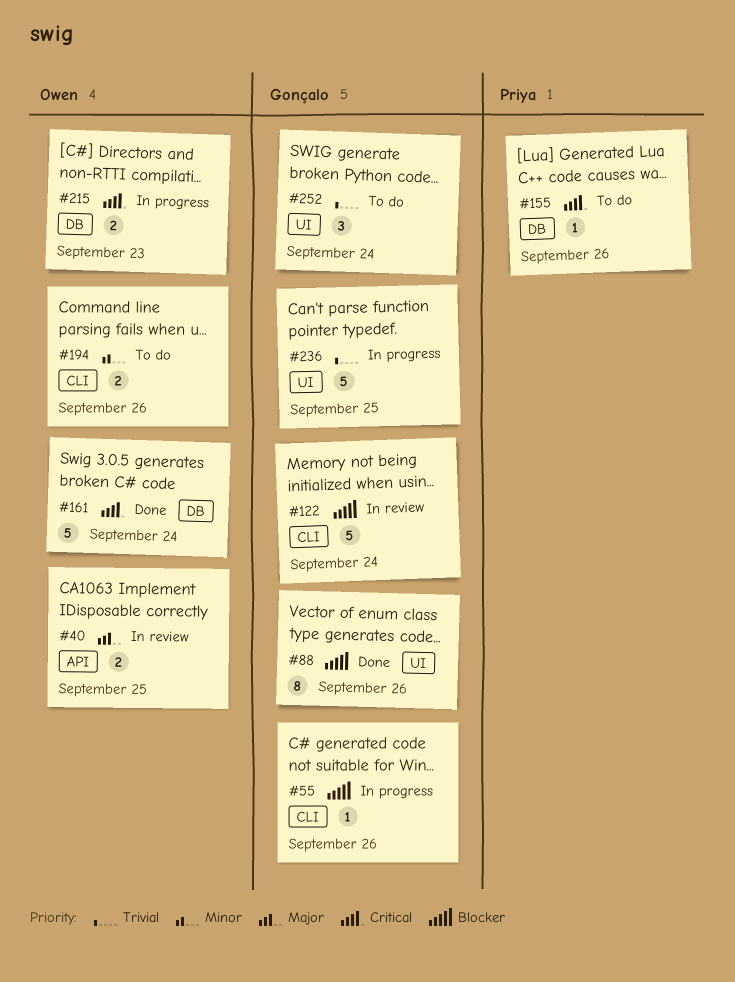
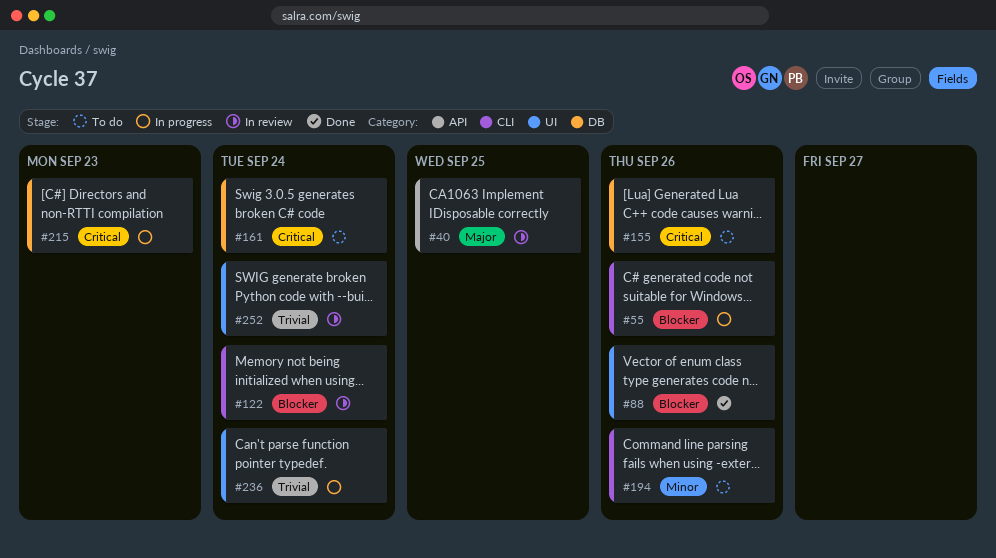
#161, status: Done -> To do
#236, due: Sep 25 -> Sep 24
#252, status: To do -> In review

